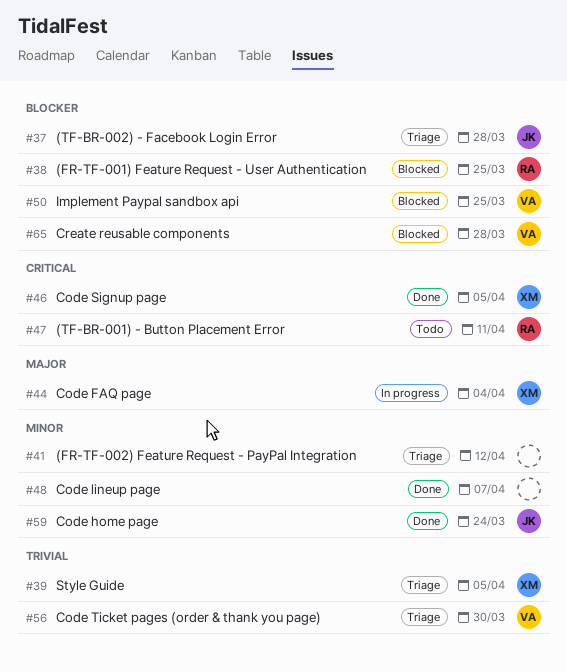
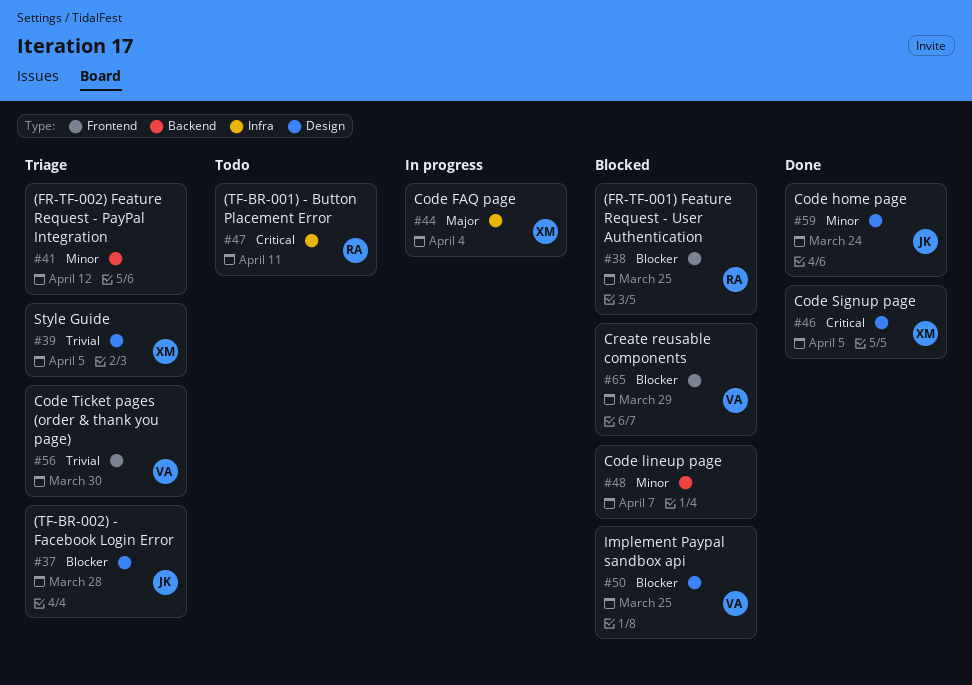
#48, status: Done -> Blocked
#65, due: Mar 28 -> Mar 29

